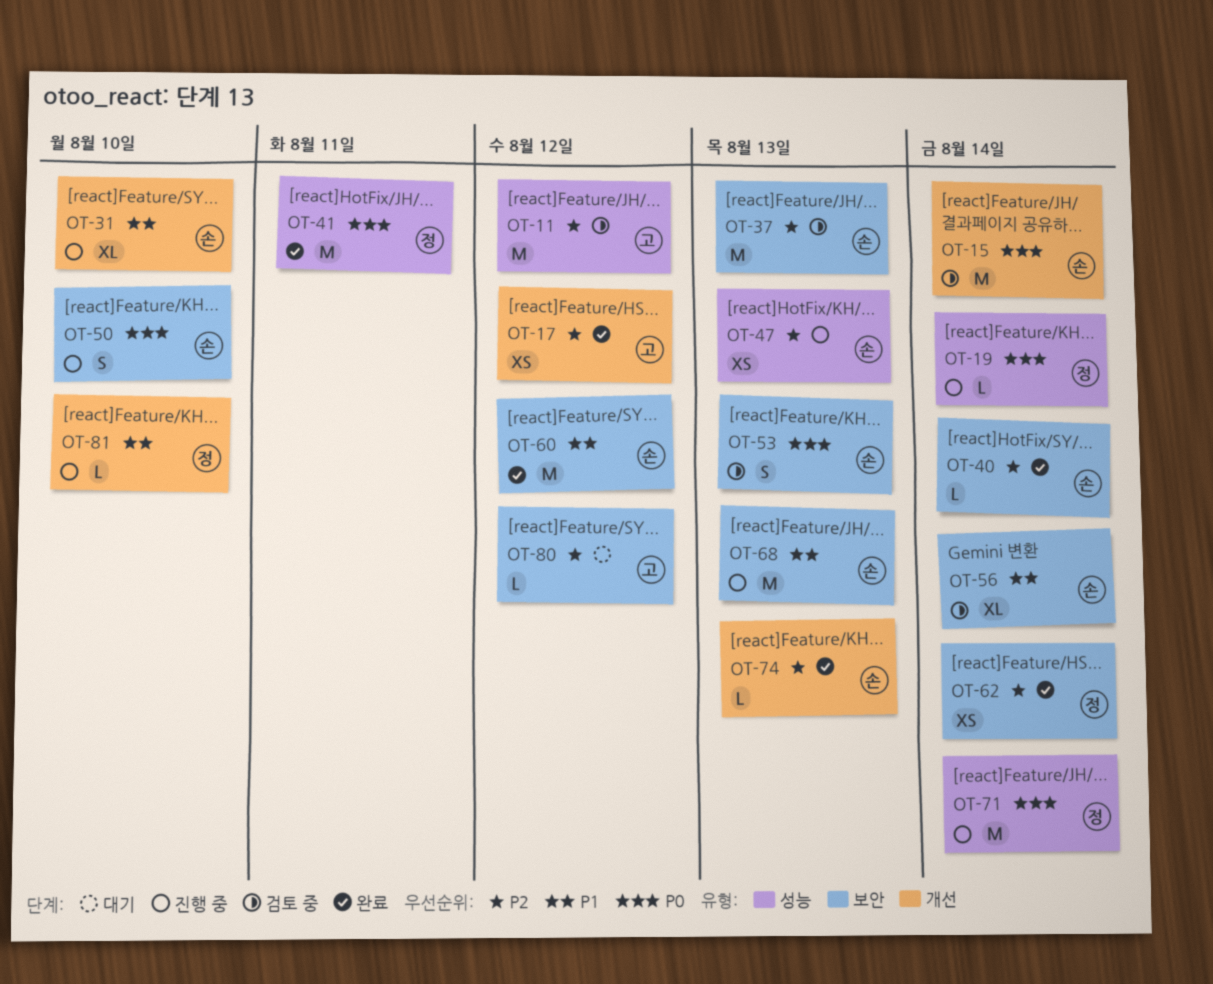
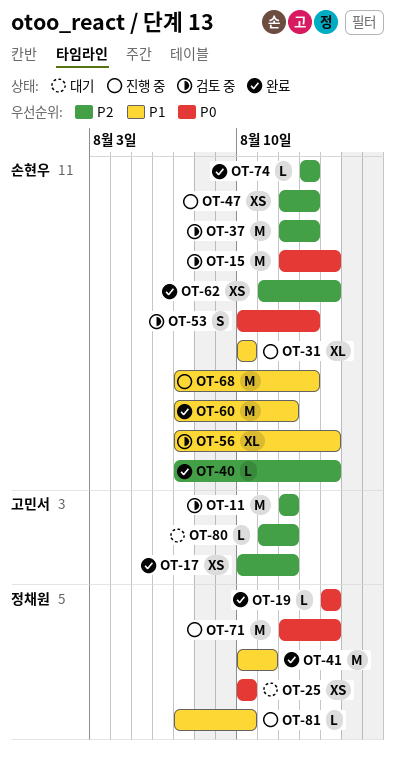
OT-19, status: 진행 중 -> 완료
OT-25: none -> present
OT-41, priority: P0 -> P1
OT-50: present -> none
OT-62, owner: 정채원 -> 손현우

